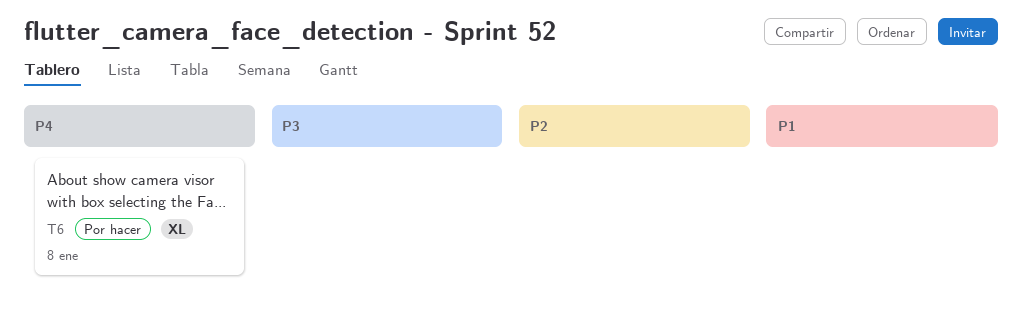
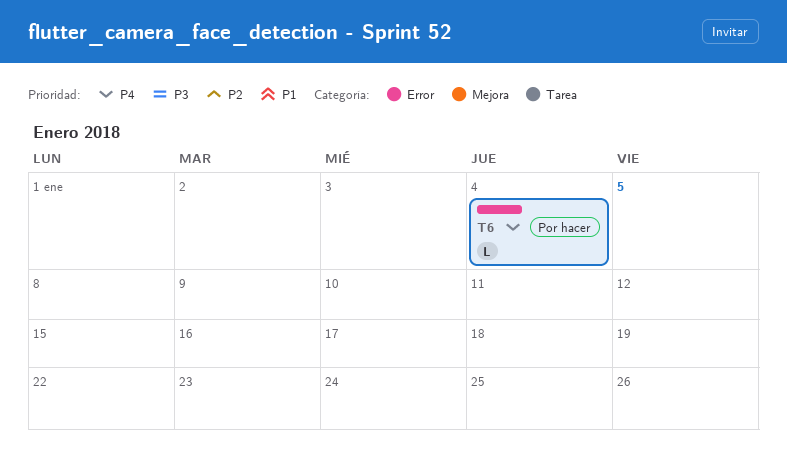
T6, estimate: XL -> L
T6, due: Jan 8 -> Jan 4

